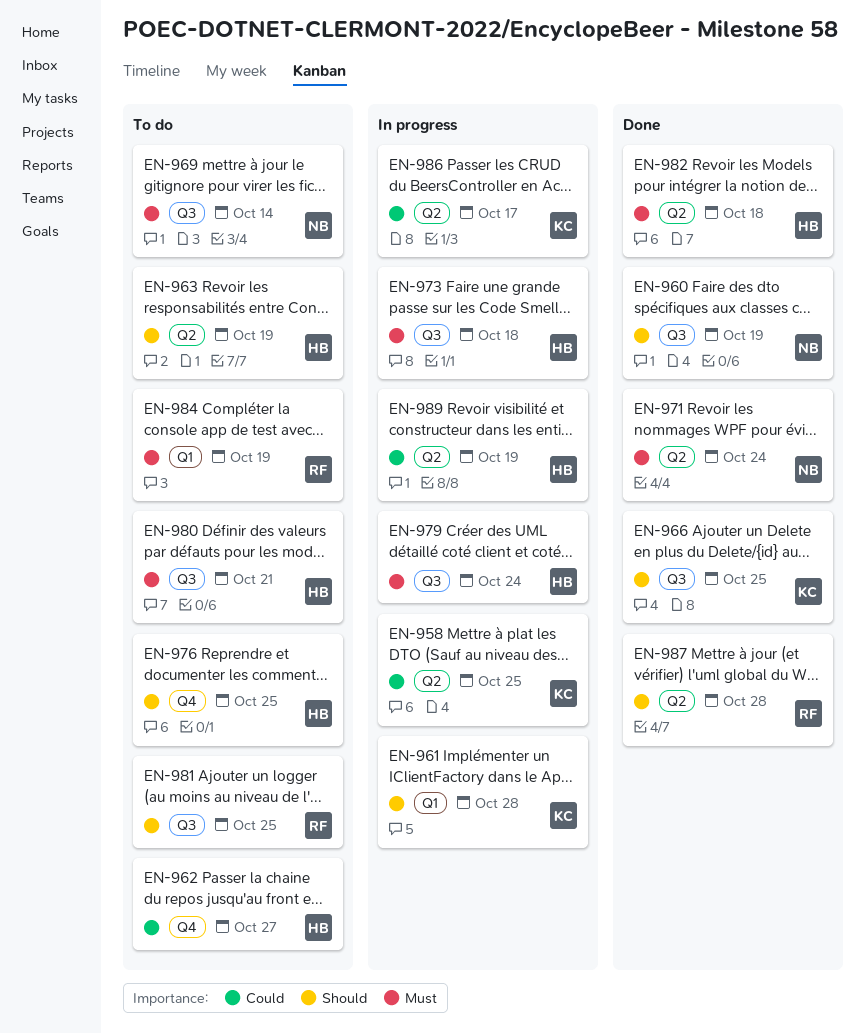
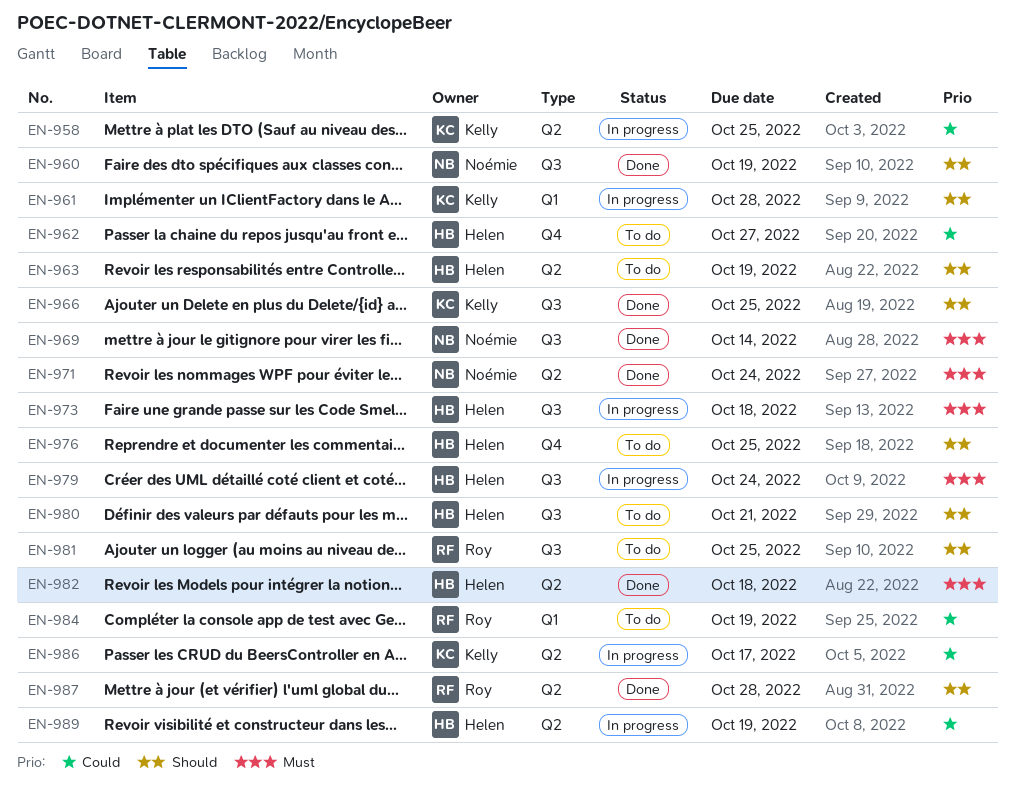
EN-969, status: To do -> Done
EN-980, priority: Must -> Should
EN-984, priority: Must -> Could

